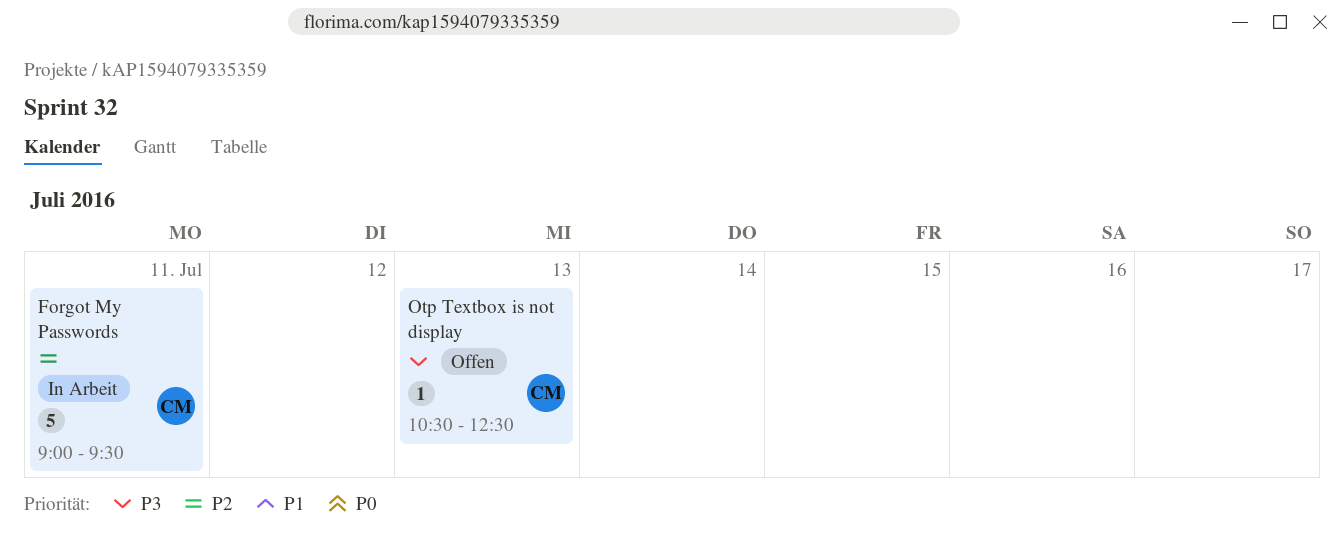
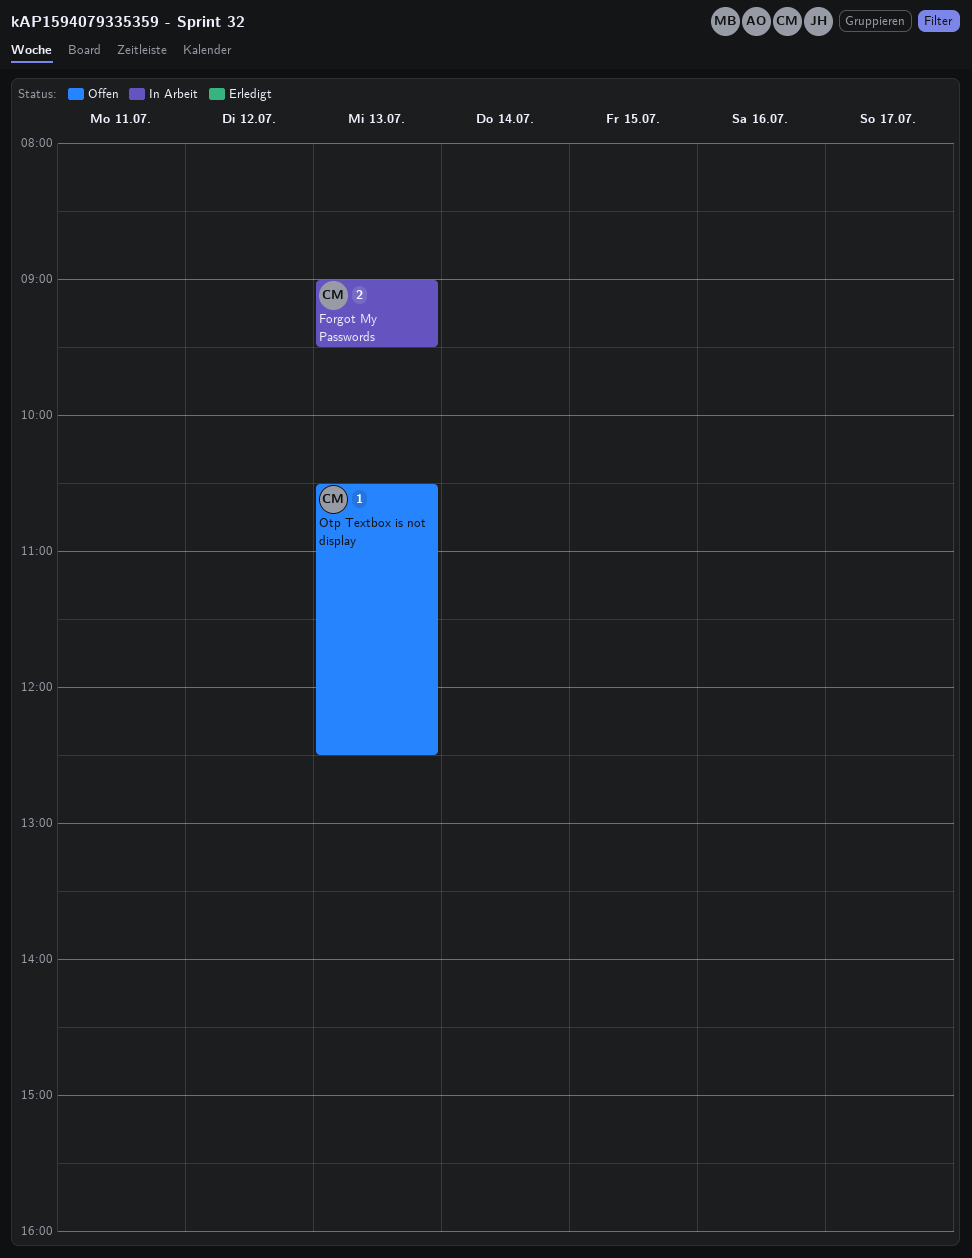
Forgot My Passwords, estimate: 5 -> 2
Forgot My Passwords, day: Jul 11 -> Jul 13

